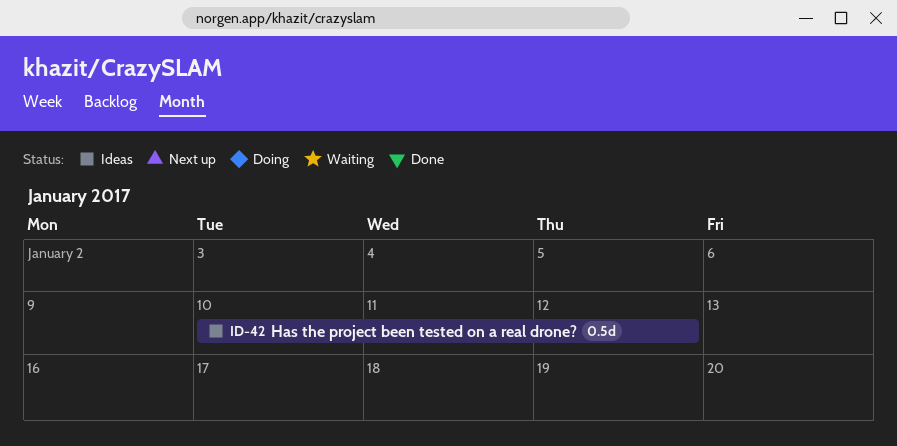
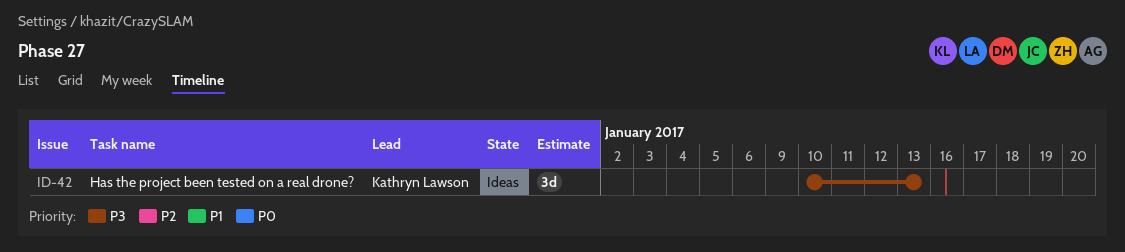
ID-42, estimate: 0.5d -> 3d
ID-42, due: Jan 12 -> Jan 13

